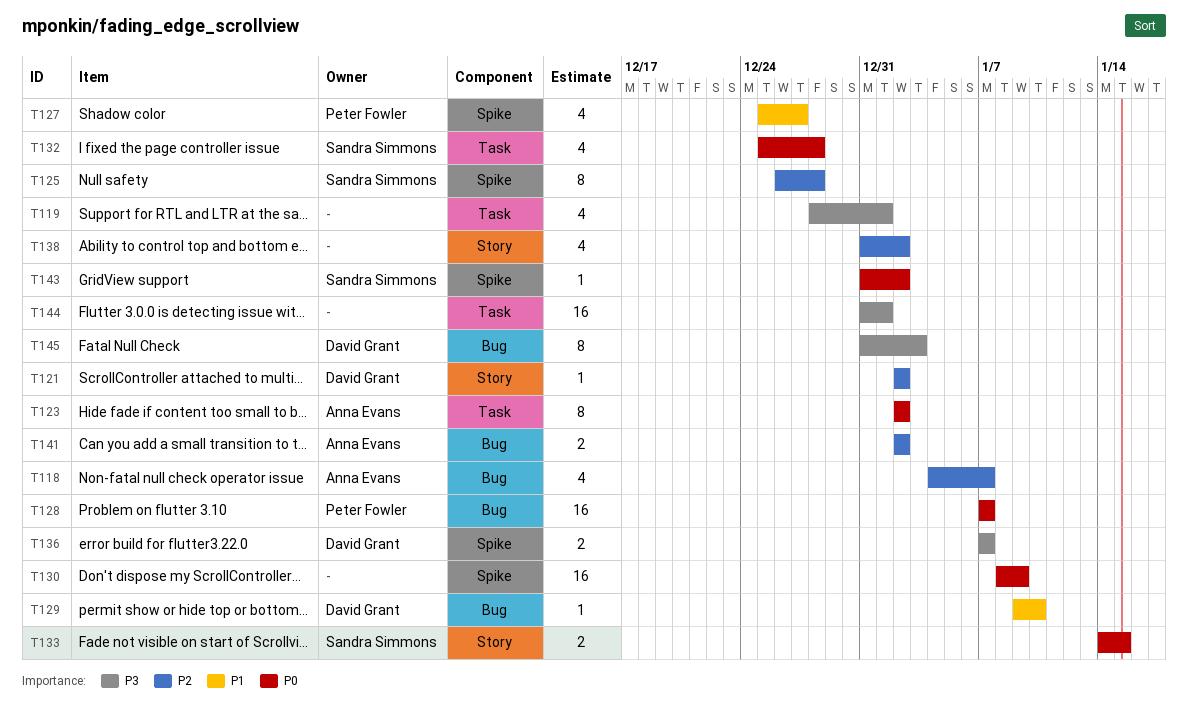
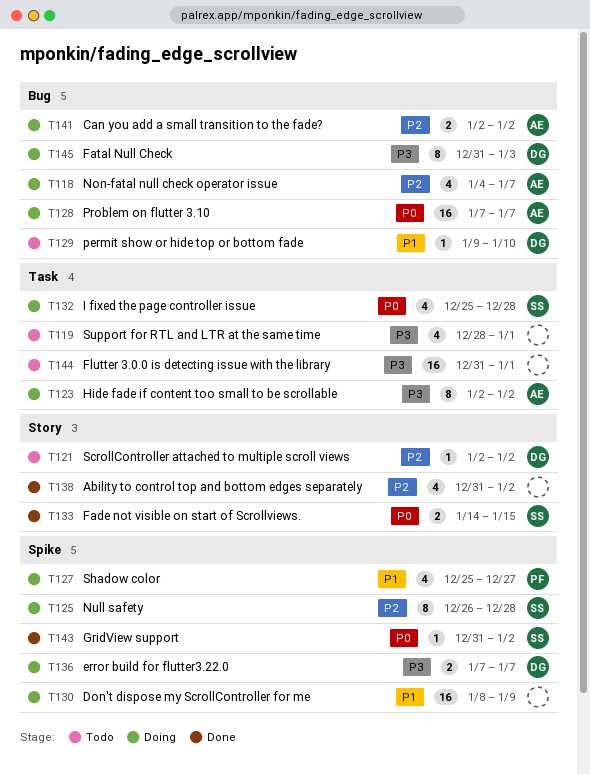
T123, priority: P0 -> P3
T128, owner: Peter Fowler -> Anna Evans
T130, priority: P0 -> P1

